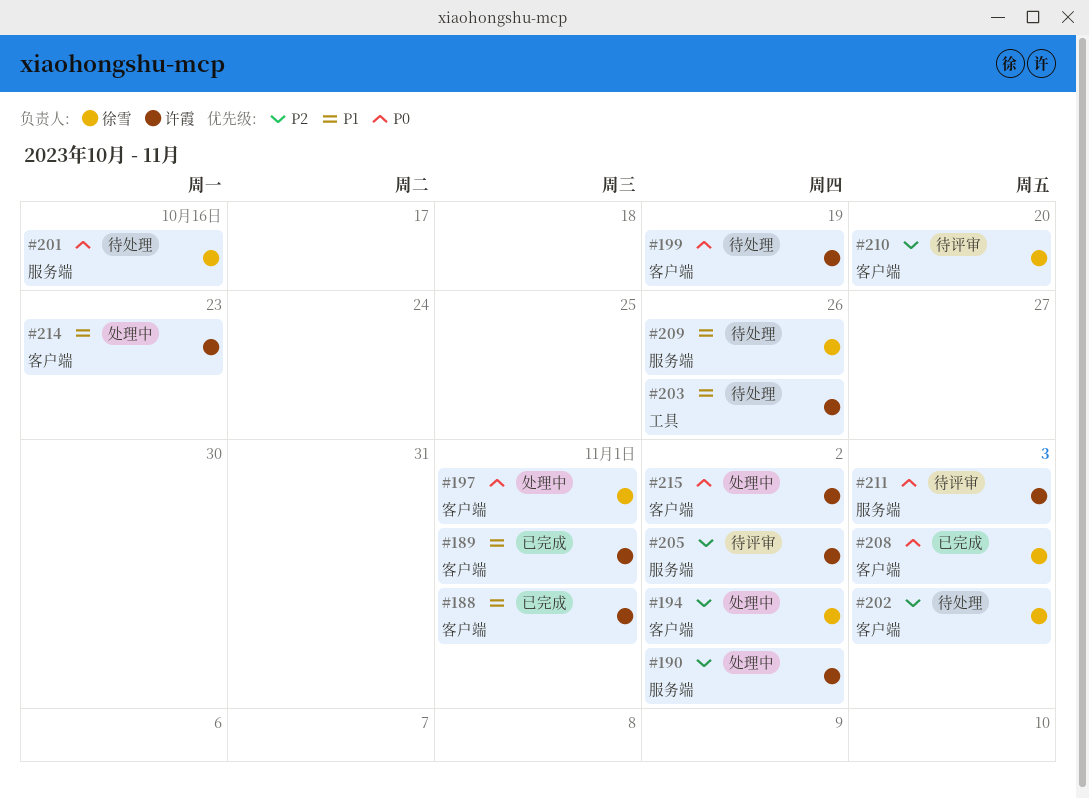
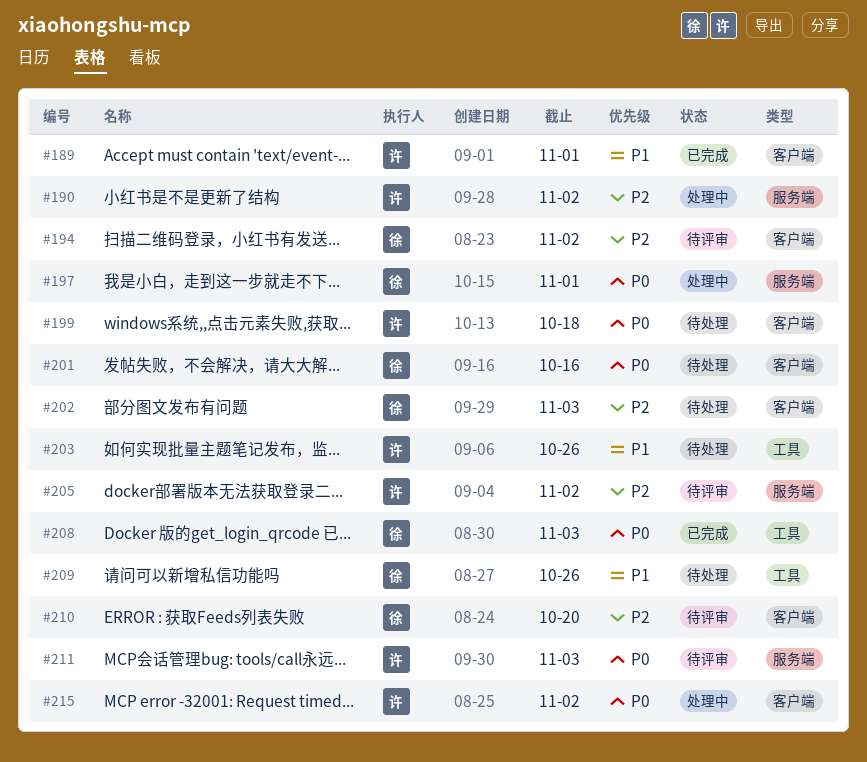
#188: present -> none
#194, status: 处理中 -> 待评审
#197, label: 客户端 -> 服务端
#199, due: Oct 19 -> Oct 18
#201, label: 服务端 -> 客户端
#208, label: 客户端 -> 工具
#209, label: 服务端 -> 工具
#214: present -> none

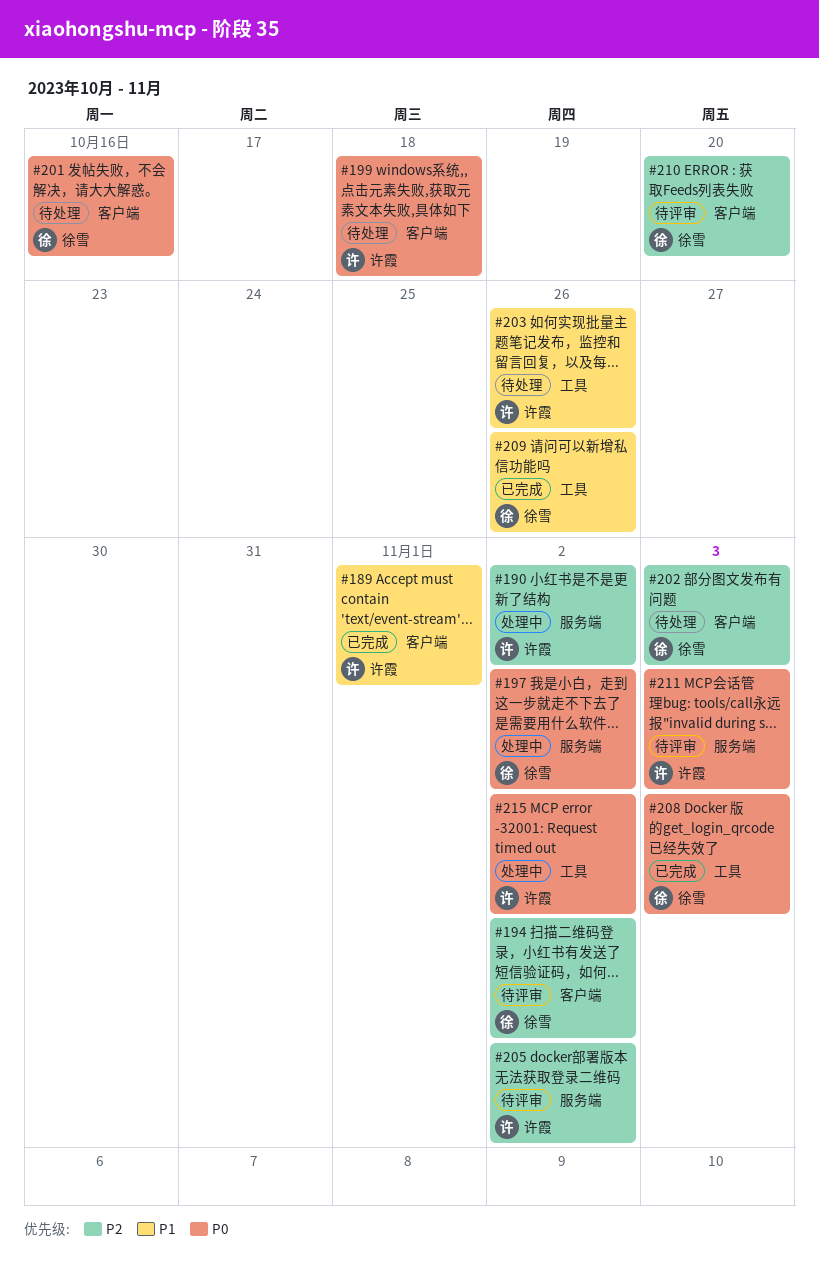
#197, due: Nov 1 -> Nov 2
#209, status: 待处理 -> 已完成
#215, label: 客户端 -> 工具

